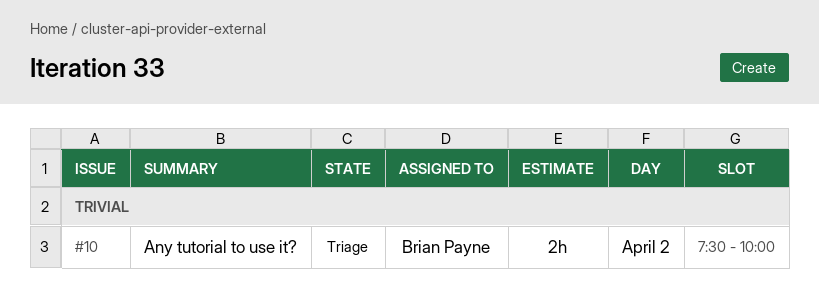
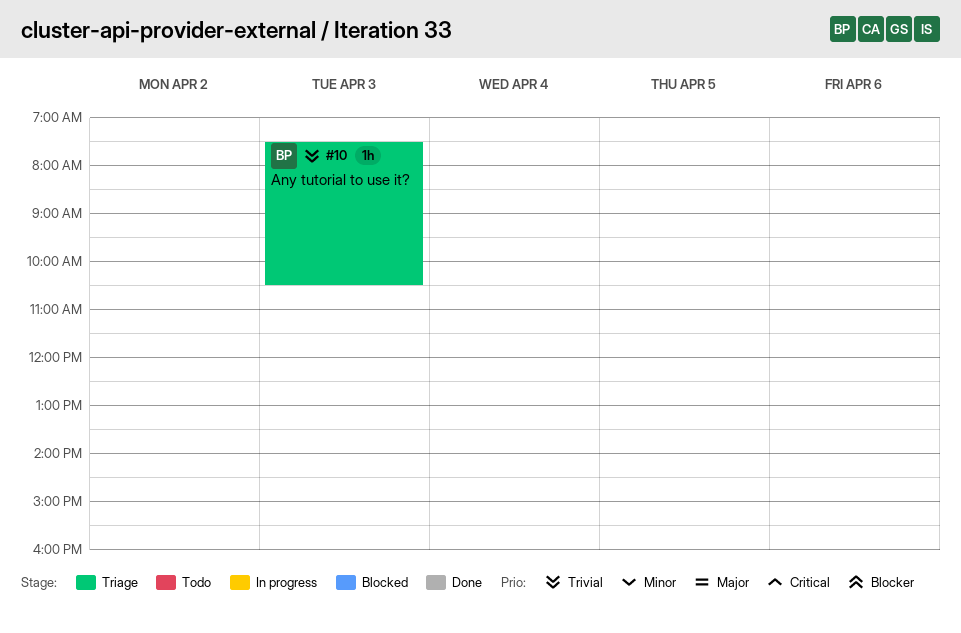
#10, estimate: 2h -> 1h
#10, day: Apr 2 -> Apr 3
#10, ends: 10:00 -> 10:30

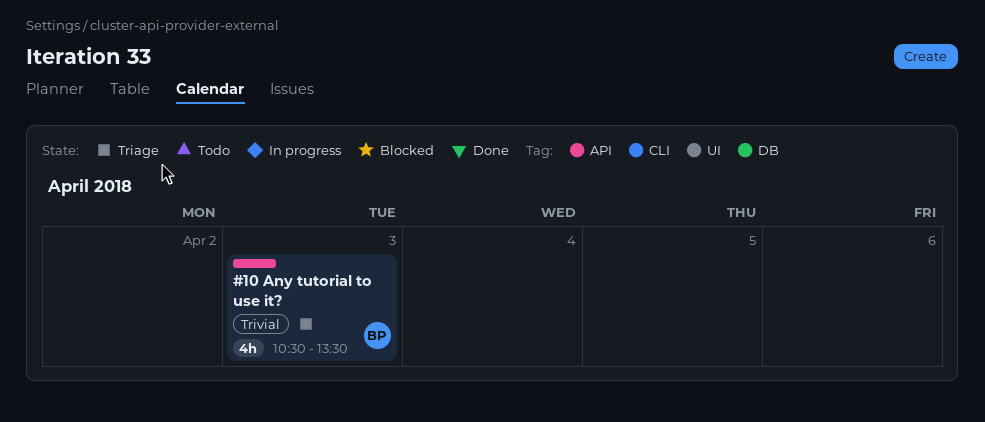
#10, estimate: 1h -> 4h
#10, begins: 07:30 -> 10:30
#10, ends: 10:30 -> 13:30

